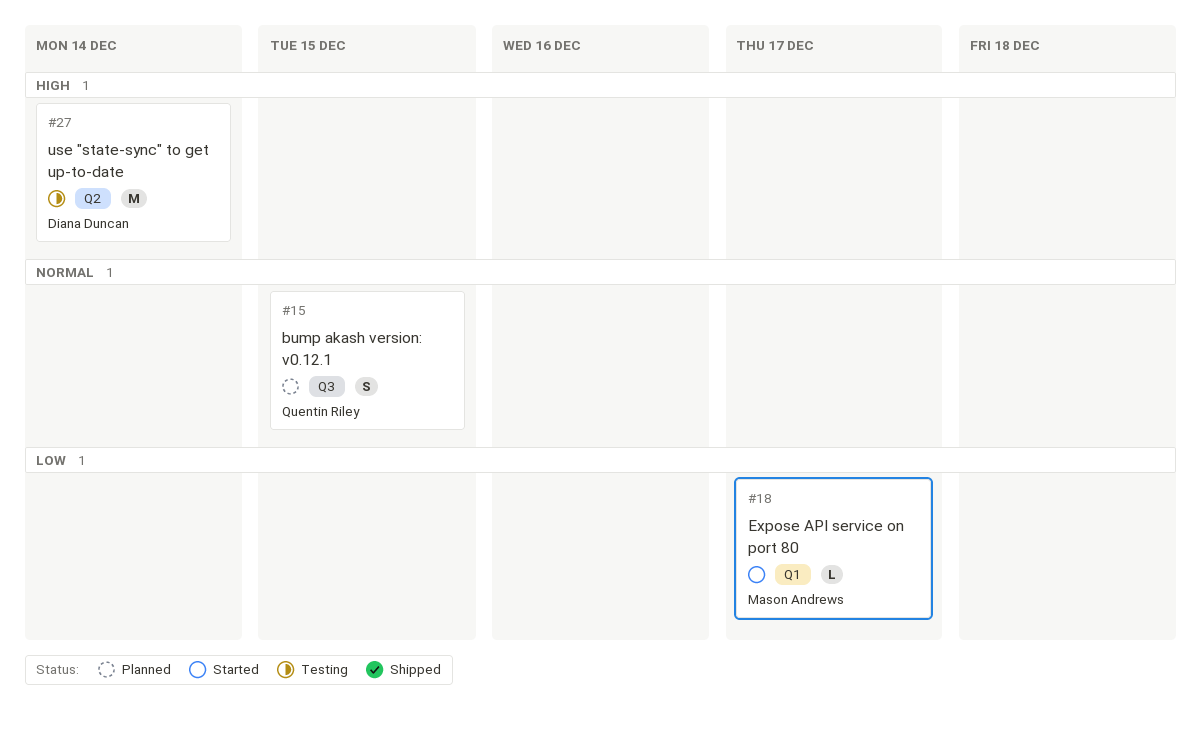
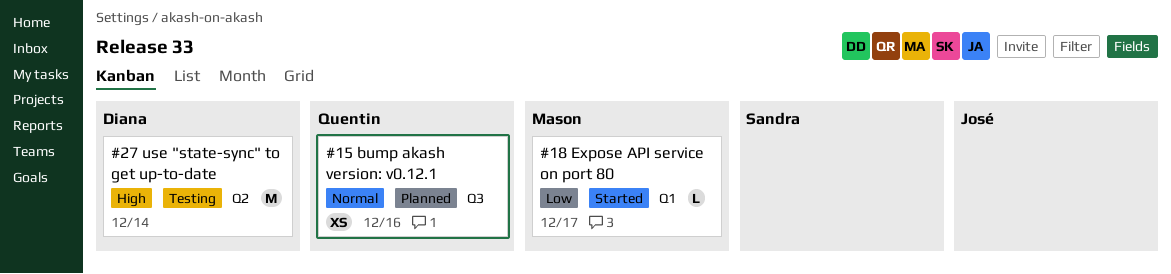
#15, estimate: S -> XS
#15, due: Dec 15 -> Dec 16

